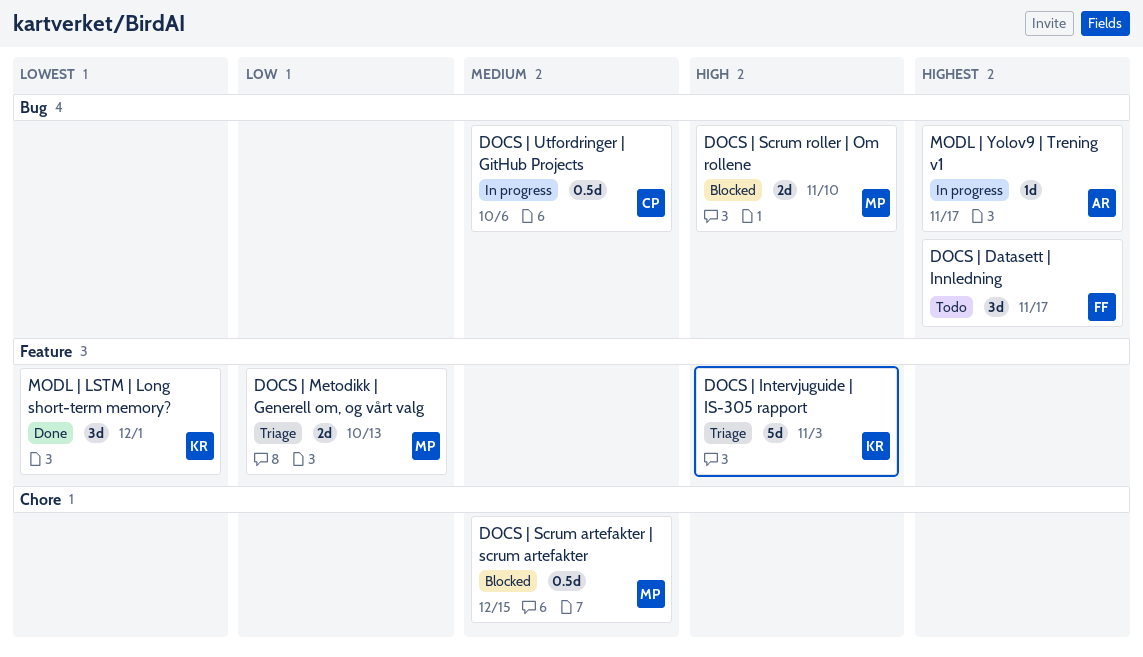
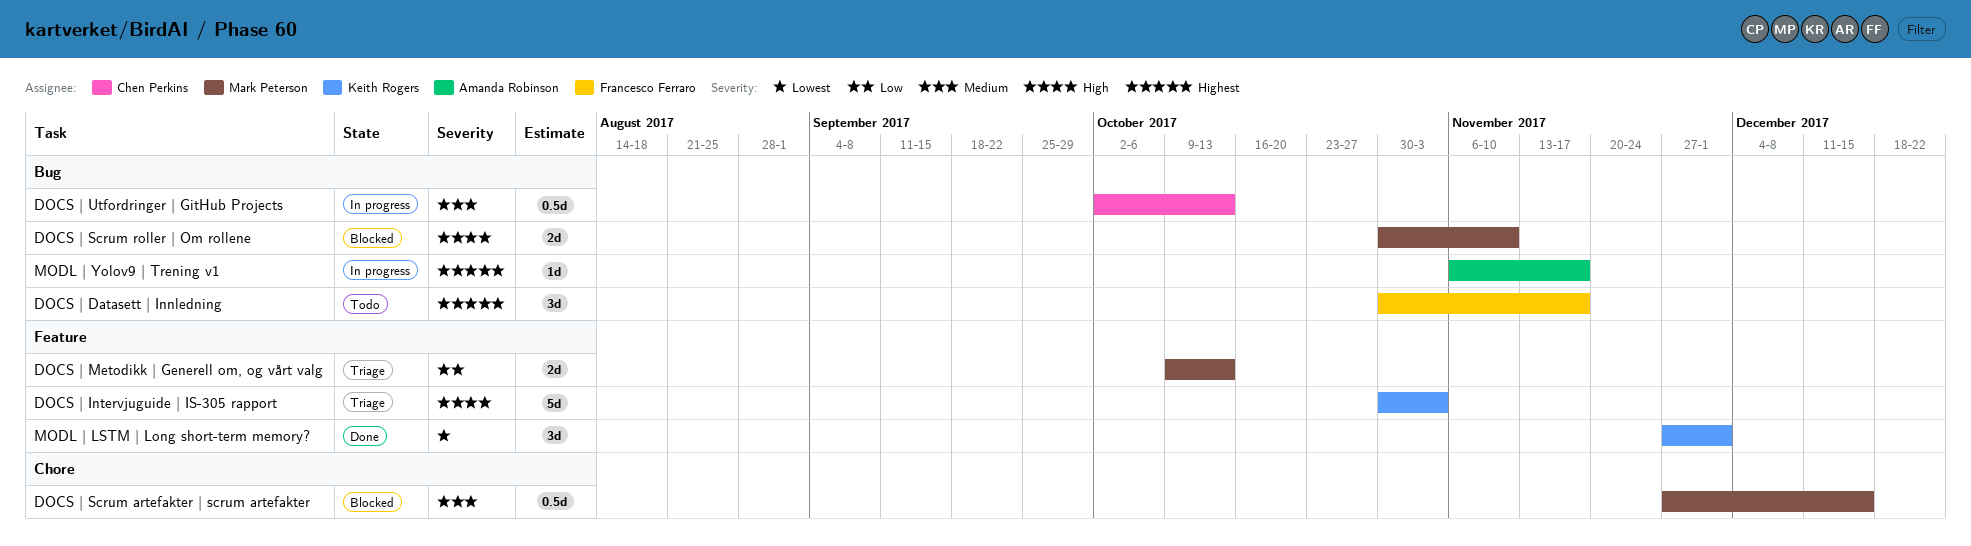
DOCS | Utfordringer | GitHub Projects, due: Oct 6 -> Oct 13

